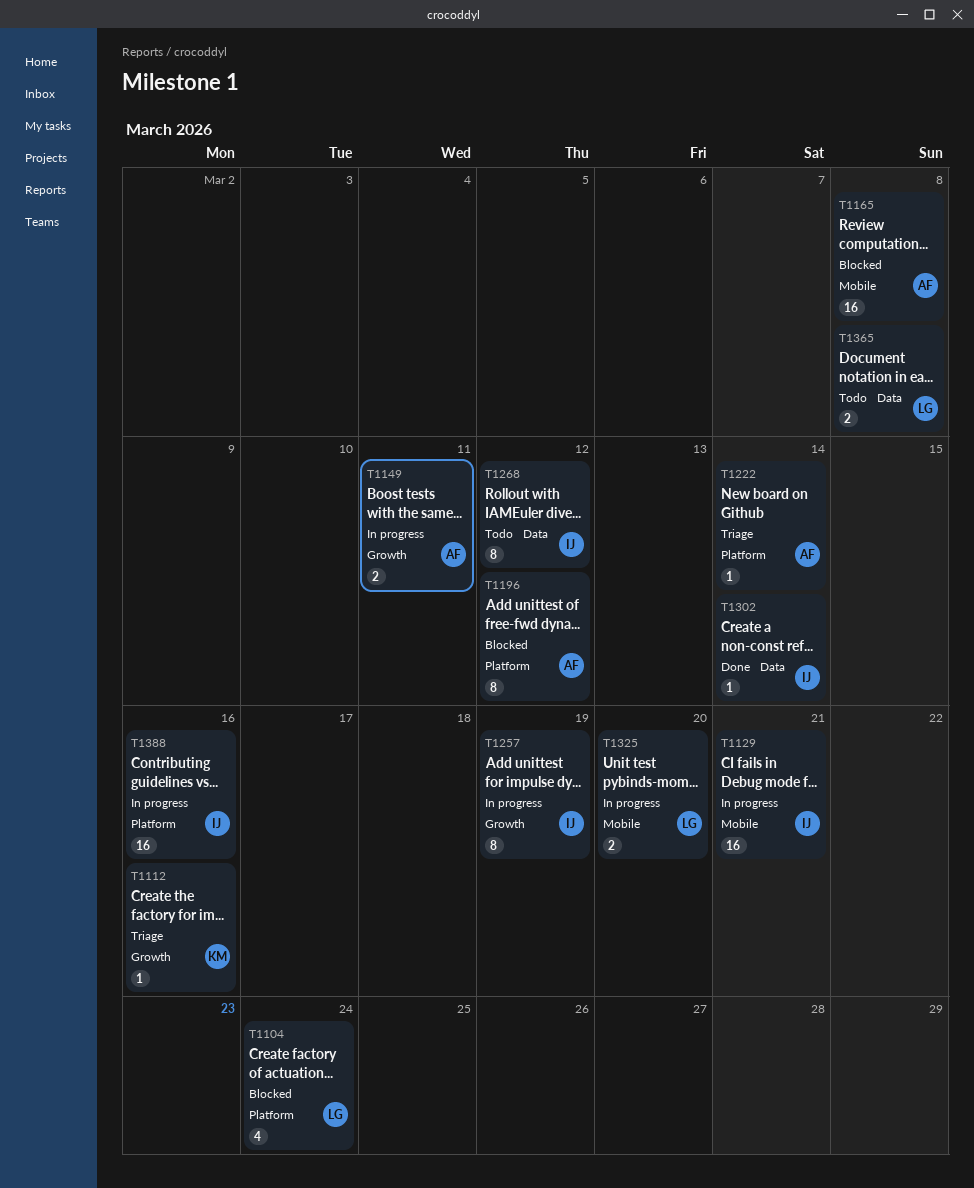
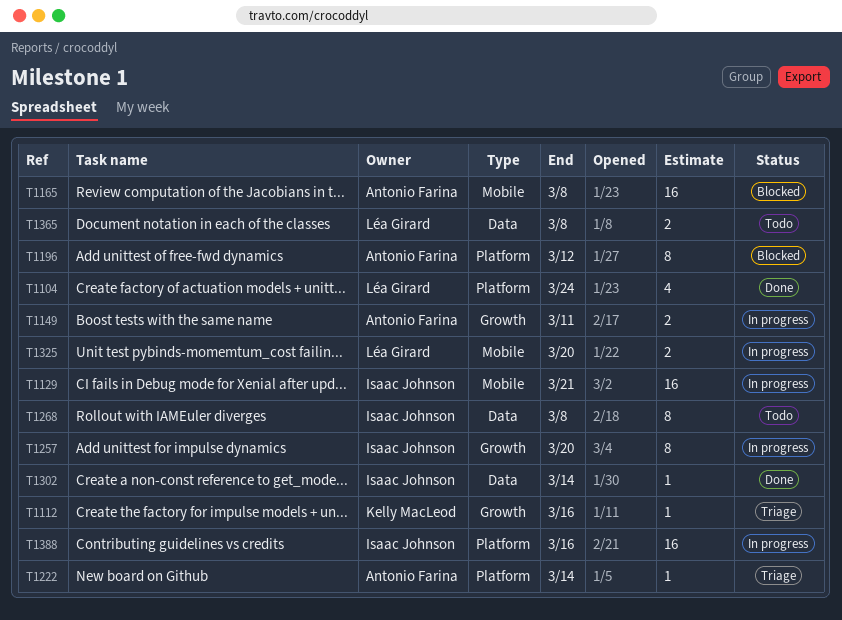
T1104, status: Blocked -> Done
T1257, due: Mar 19 -> Mar 20
T1268, due: Mar 12 -> Mar 8

